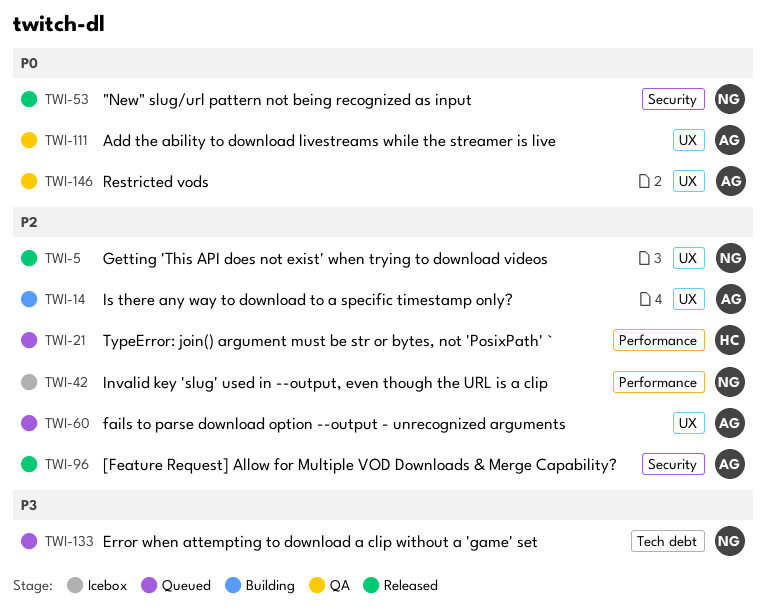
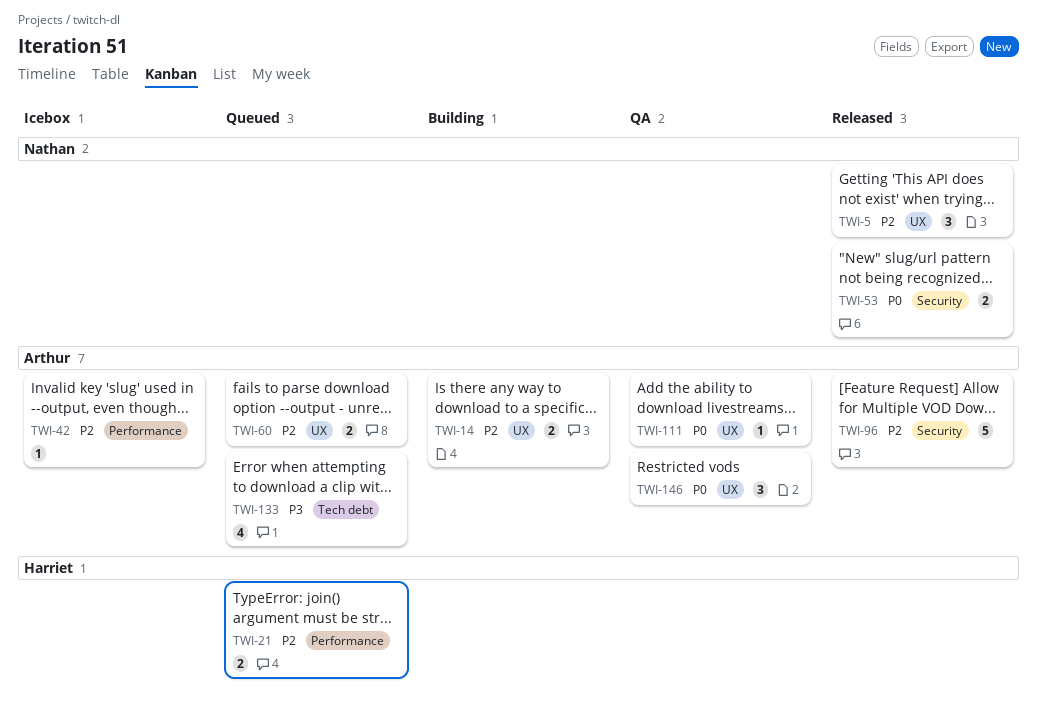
TWI-42, owner: Nathan -> Arthur
TWI-133, owner: Nathan -> Arthur

